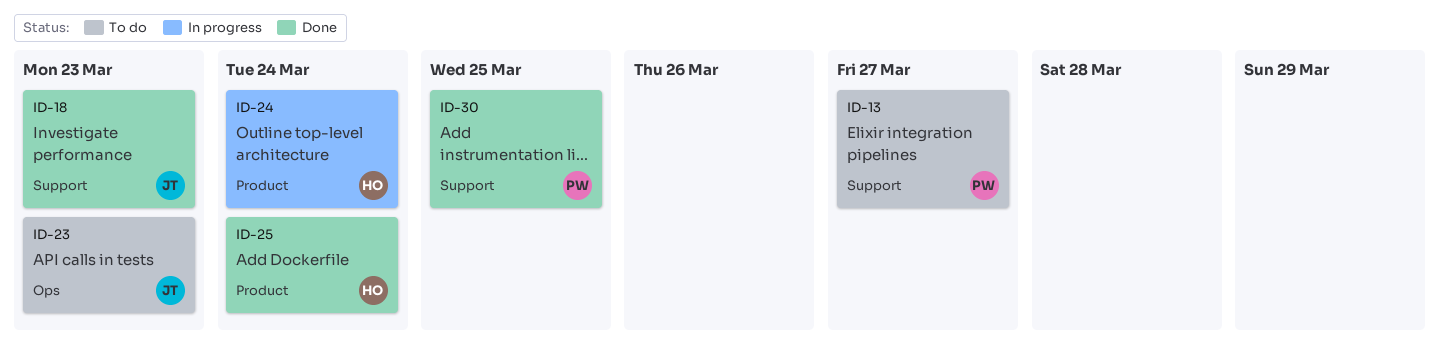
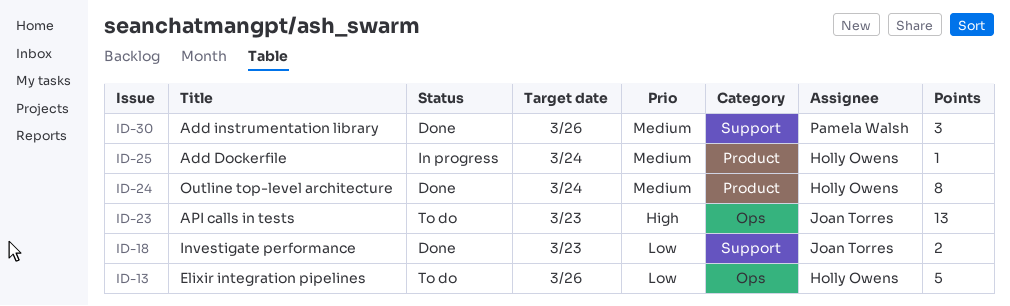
ID-13, owner: Pamela Walsh -> Holly Owens
ID-13, label: Support -> Ops
ID-13, due: Mar 27 -> Mar 26
ID-24, status: In progress -> Done
ID-25, status: Done -> In progress
ID-30, due: Mar 25 -> Mar 26

